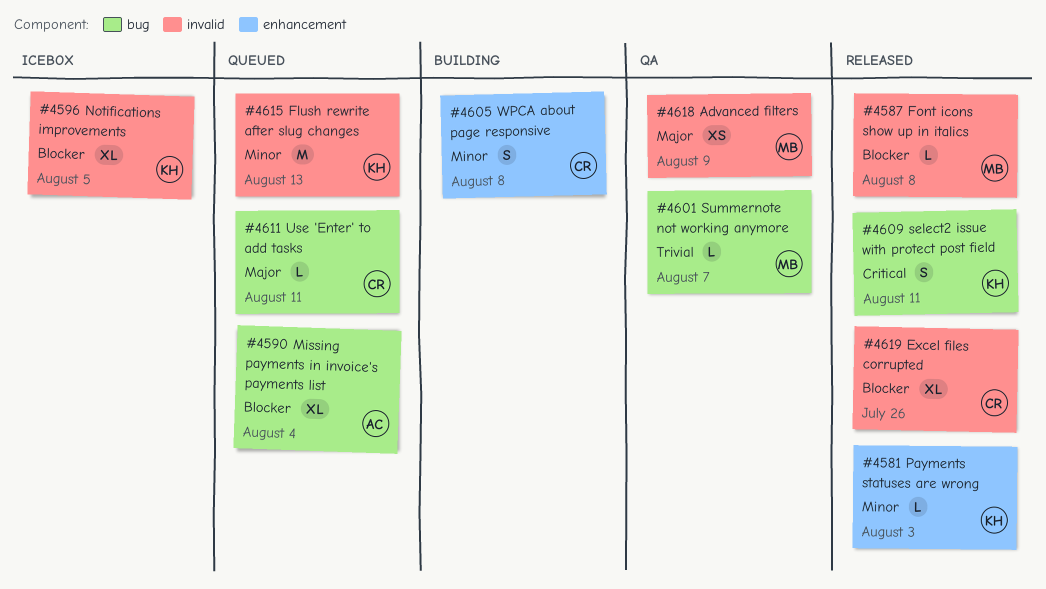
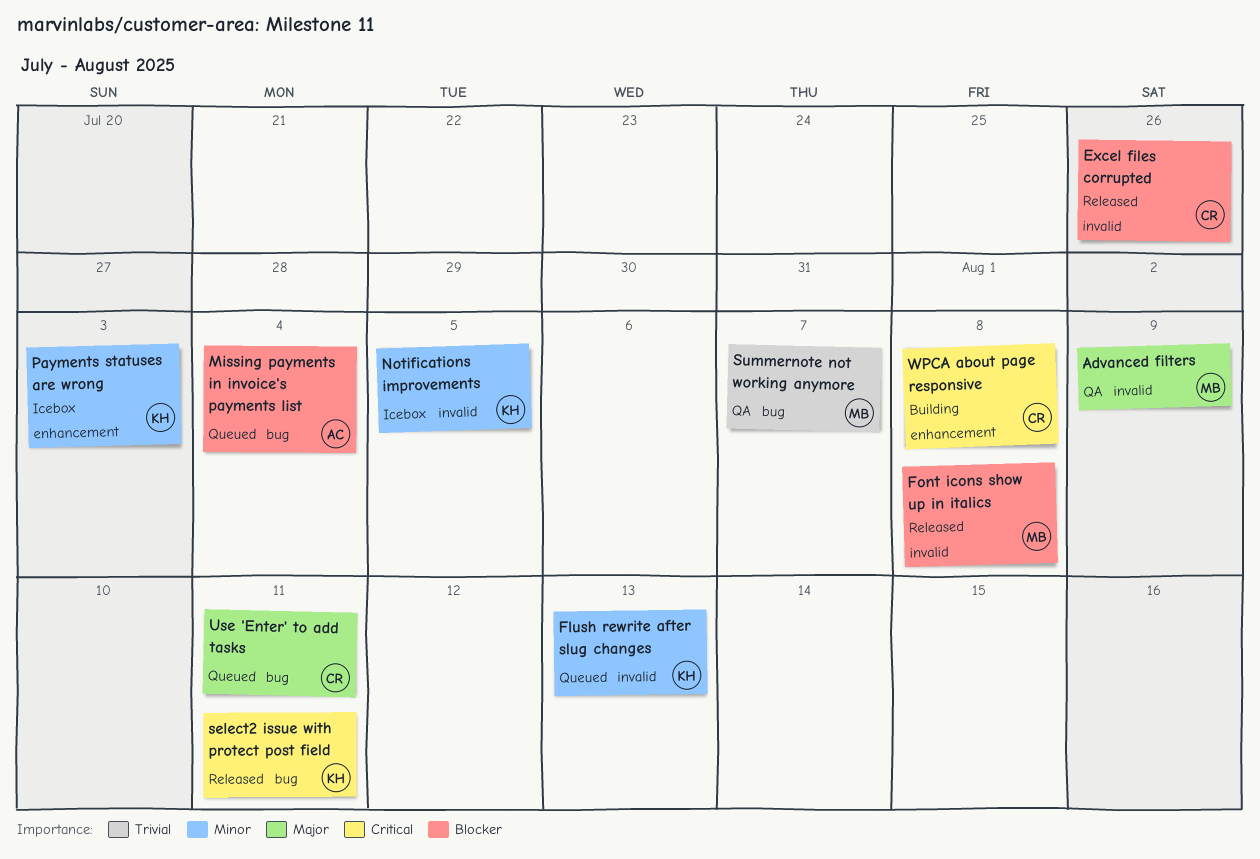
Notifications improvements, priority: Blocker -> Minor
Payments statuses are wrong, status: Released -> Icebox
WPCA about page responsive, priority: Minor -> Critical

